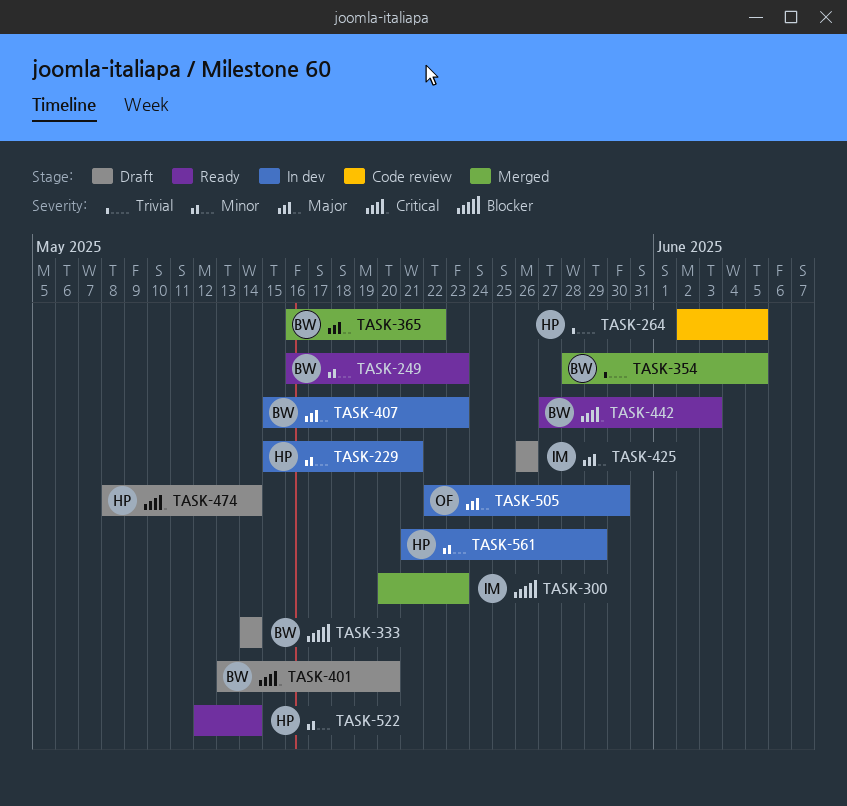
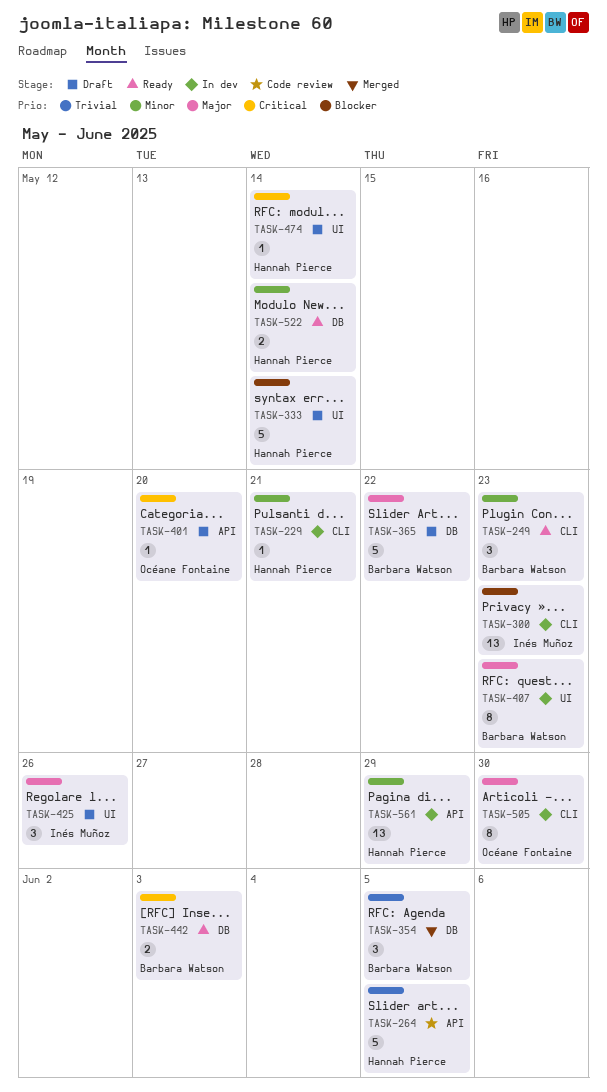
TASK-300, status: Merged -> In dev
TASK-333, owner: Barbara Watson -> Hannah Pierce
TASK-365, status: Merged -> Draft
TASK-401, owner: Barbara Watson -> Océane Fontaine

